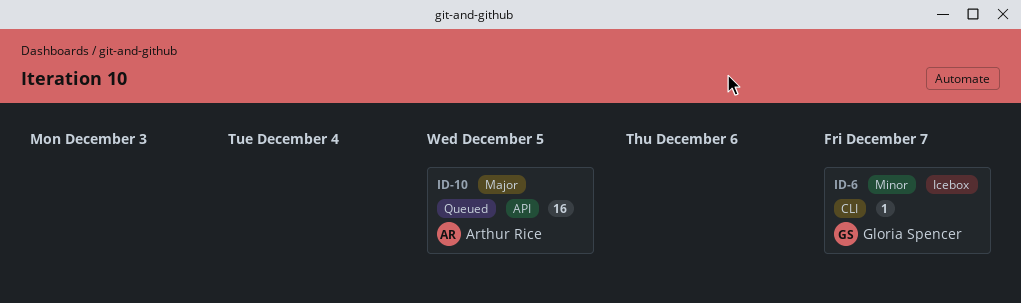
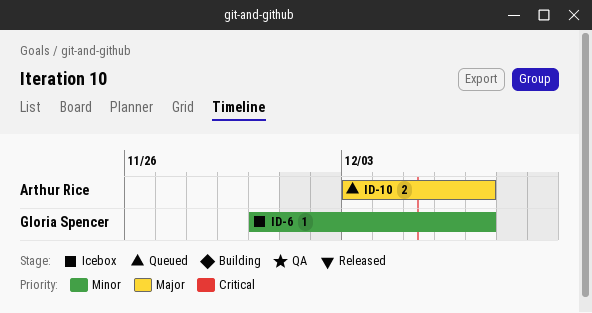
ID-10, estimate: 16 -> 2
ID-10, due: Dec 5 -> Dec 7

